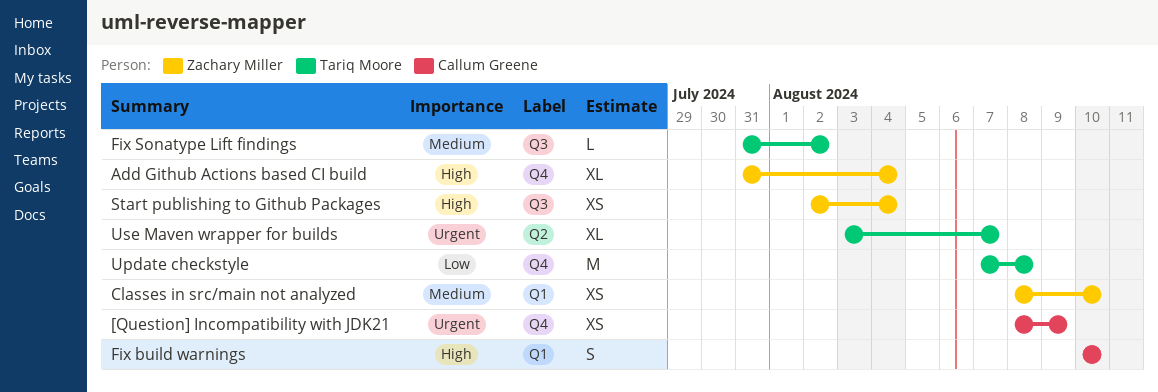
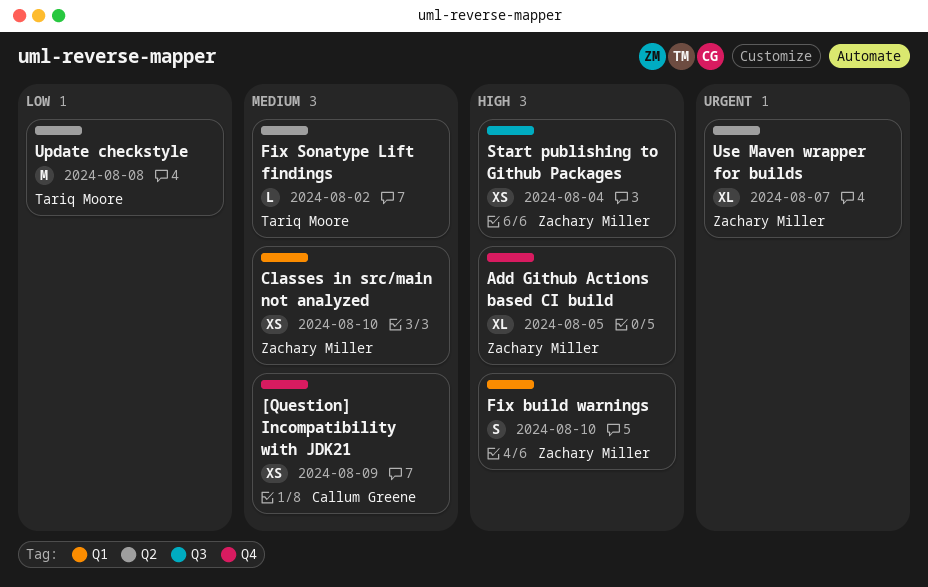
[Question] Incompatibility with JDK21, priority: Urgent -> Medium
Add Github Actions based CI build, due: Aug 4 -> Aug 5
Fix build warnings, owner: Callum Greene -> Zachary Miller
Fix Sonatype Lift findings, label: Q3 -> Q2
Update checkstyle, label: Q4 -> Q2
Use Maven wrapper for builds, owner: Tariq Moore -> Zachary Miller

